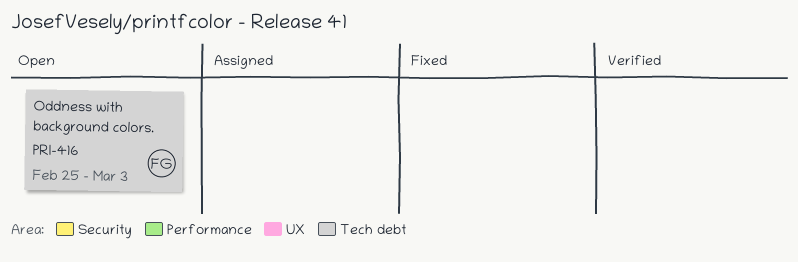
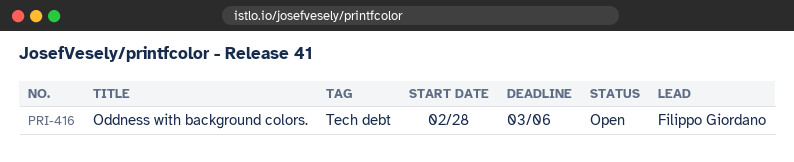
PRI-416, start: Feb 25 -> Feb 28
PRI-416, due: Mar 3 -> Mar 6

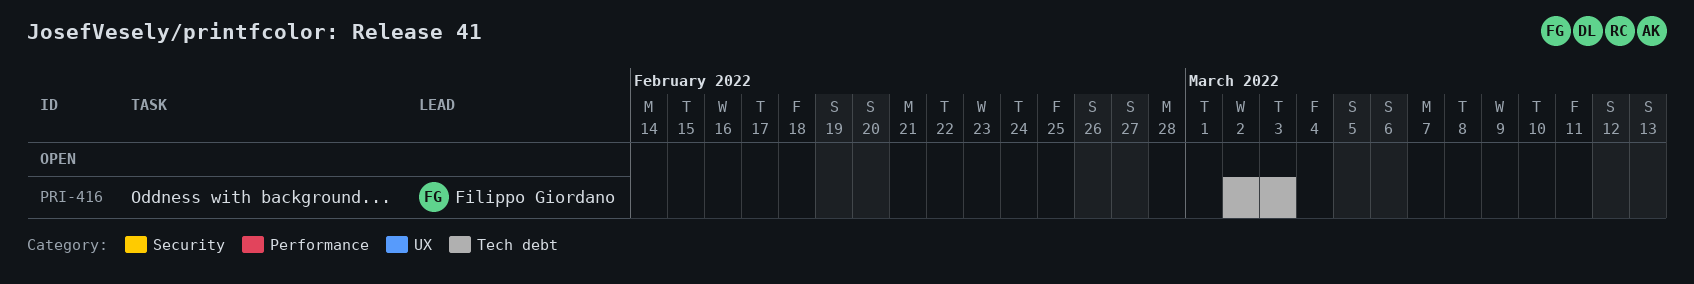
PRI-416, start: Feb 28 -> Mar 2
PRI-416, due: Mar 6 -> Mar 3

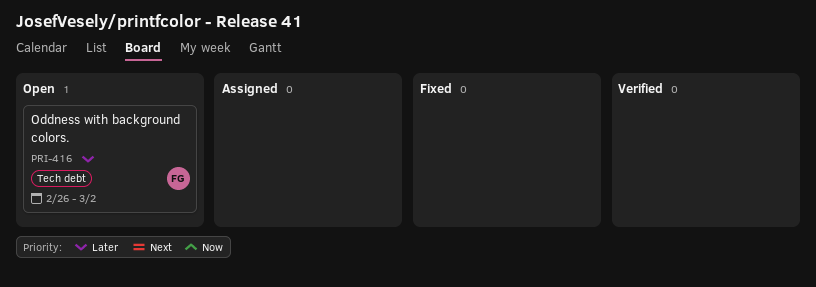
PRI-416, start: Mar 2 -> Feb 26
PRI-416, due: Mar 3 -> Mar 2

